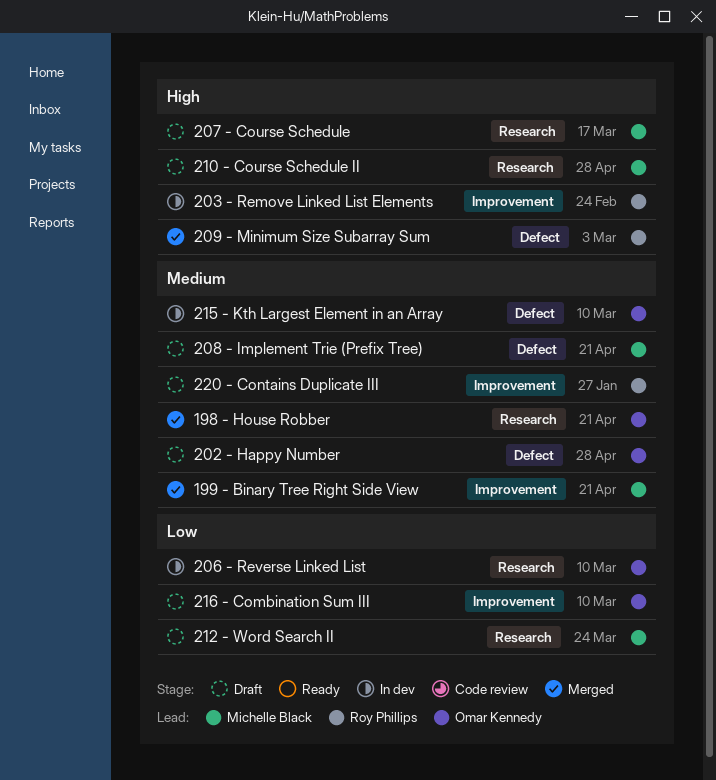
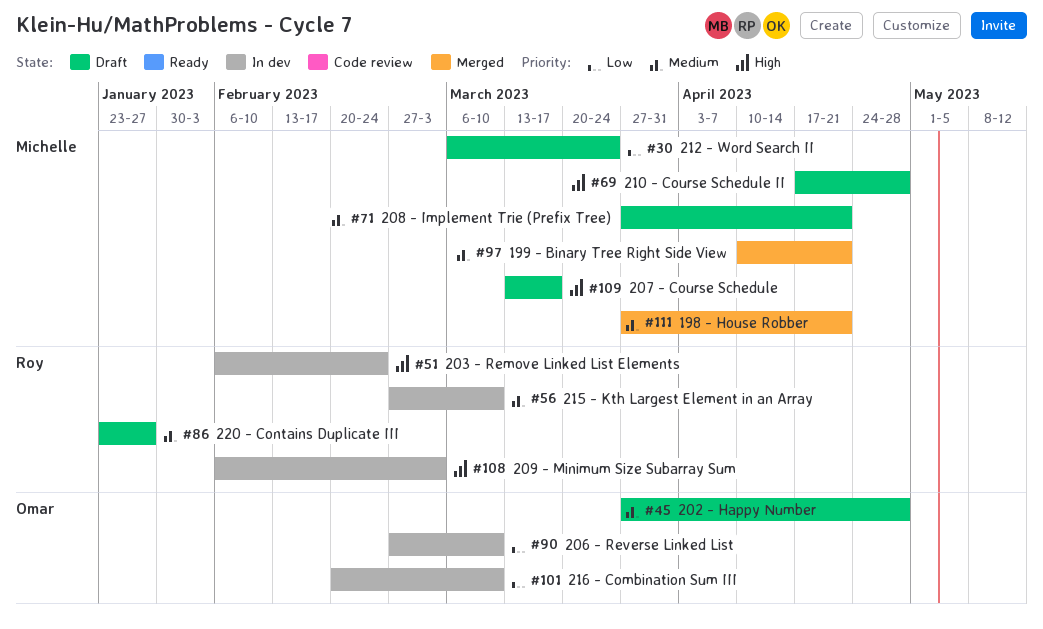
198 - House Robber, owner: Omar Kennedy -> Michelle Black
209 - Minimum Size Subarray Sum, status: Merged -> In dev
215 - Kth Largest Element in an Array, owner: Omar Kennedy -> Roy Phillips
216 - Combination Sum III, status: Draft -> In dev

